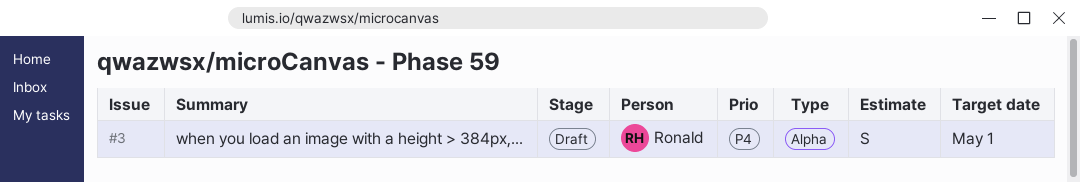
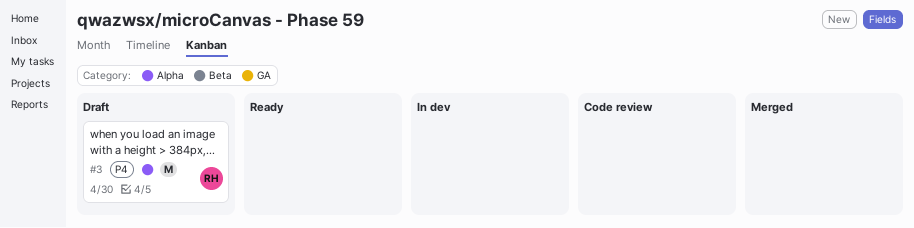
#3, estimate: S -> M
#3, due: May 1 -> Apr 30

